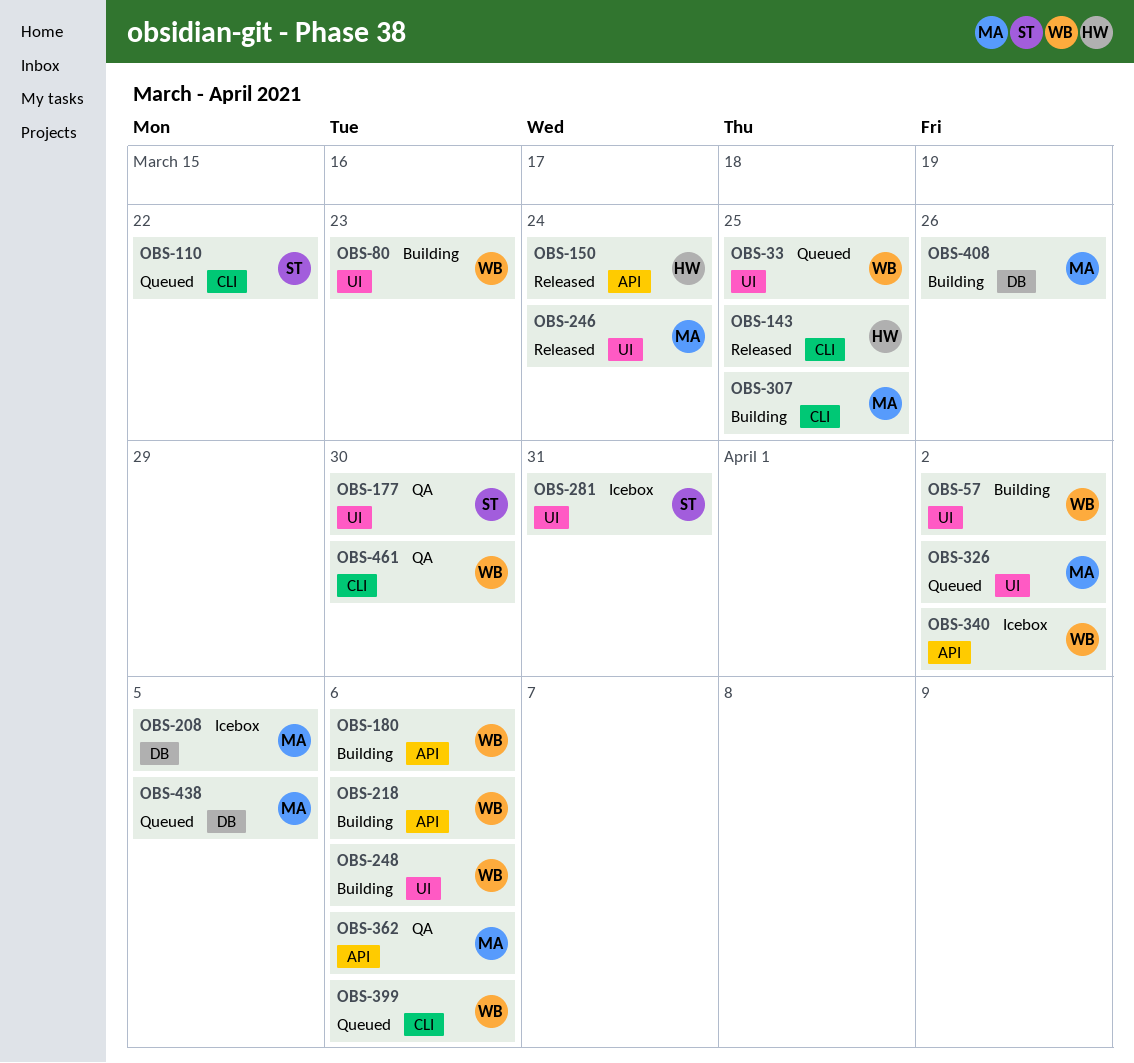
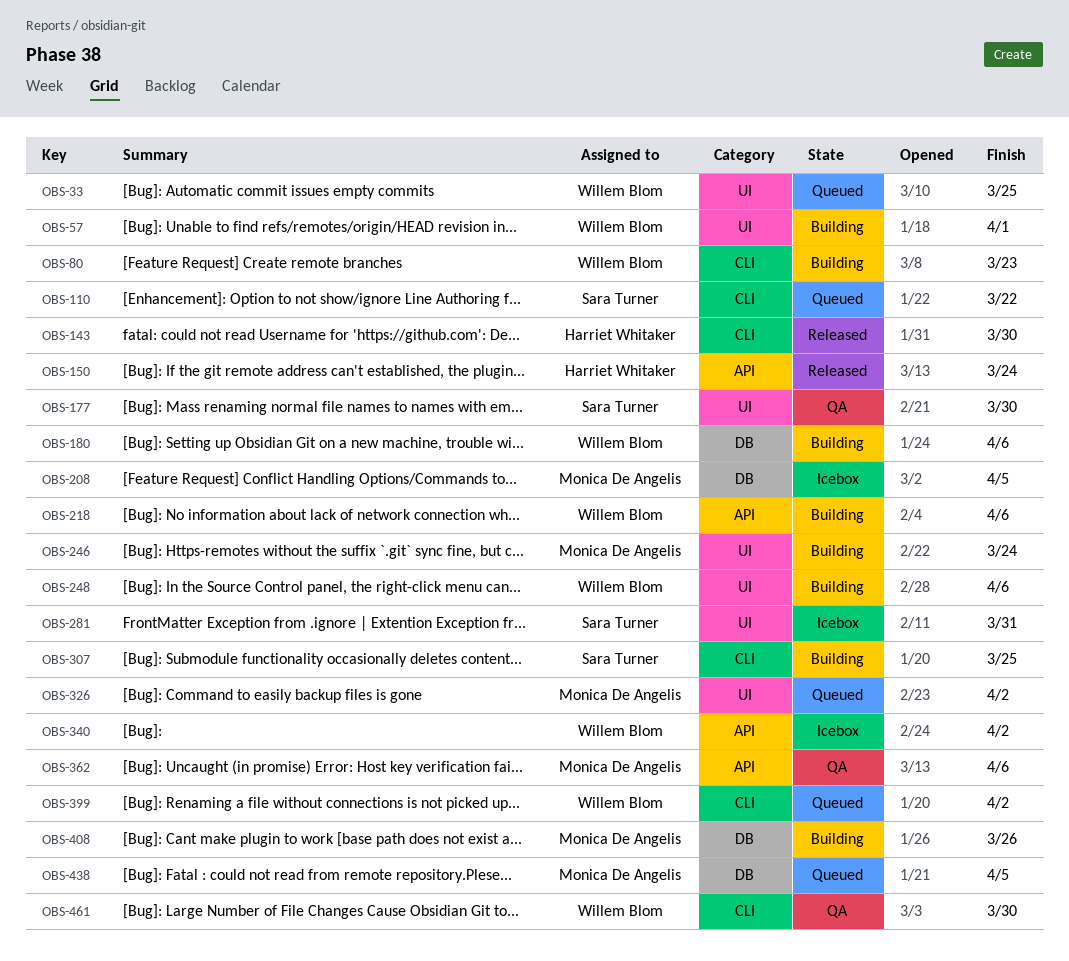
OBS-57, due: Apr 2 -> Apr 1
OBS-80, label: UI -> CLI
OBS-143, due: Mar 25 -> Mar 30
OBS-180, label: API -> DB
OBS-246, status: Released -> Building
OBS-307, owner: Monica De Angelis -> Sara Turner
OBS-399, due: Apr 6 -> Apr 2

